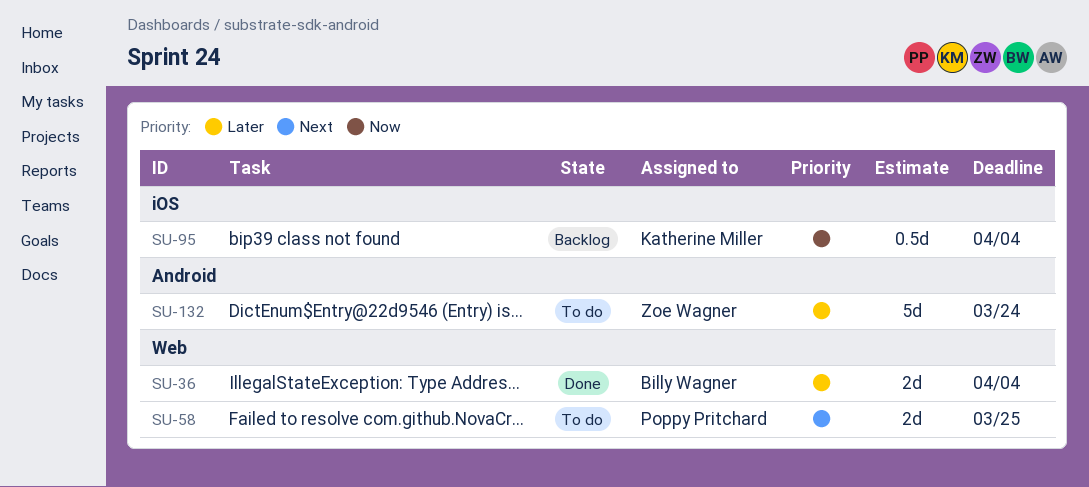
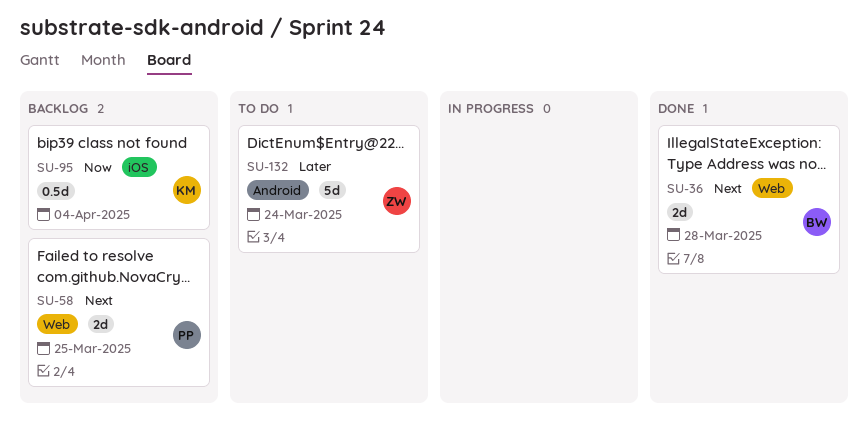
SU-36, priority: Later -> Next
SU-36, due: Apr 4 -> Mar 28
SU-58, status: To do -> Backlog

